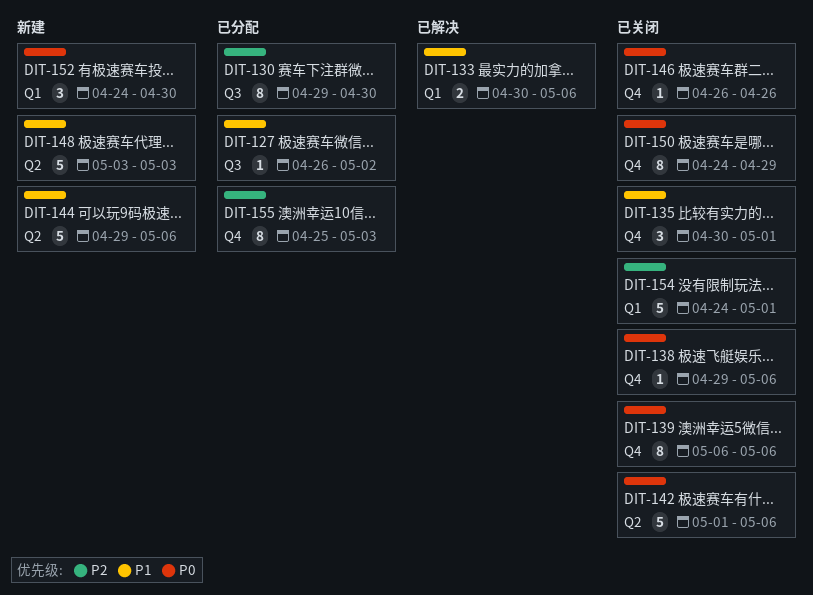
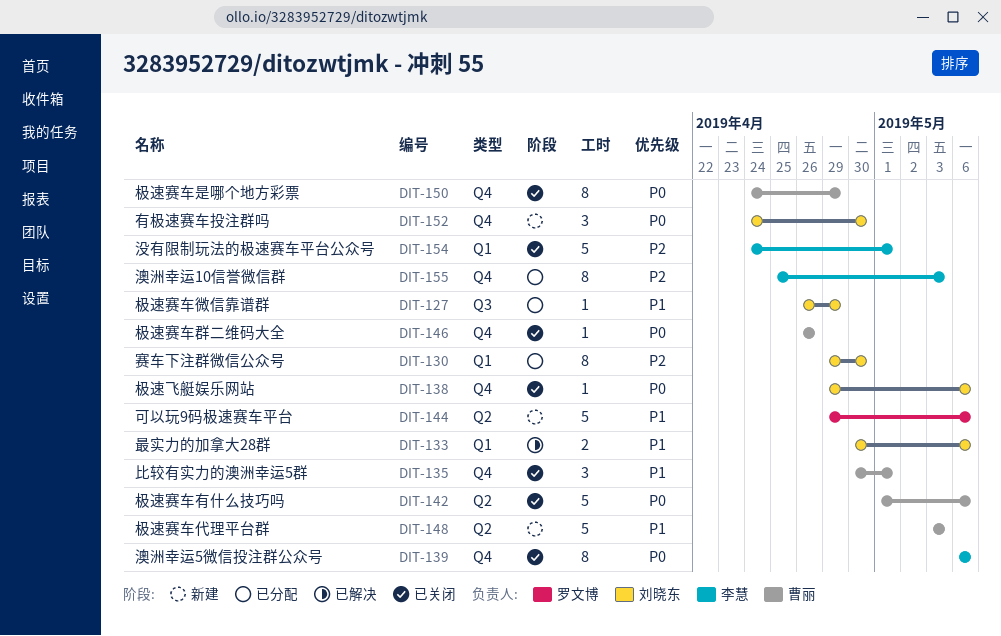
DIT-127, due: May 2 -> Apr 29
DIT-130, label: Q3 -> Q1
DIT-152, label: Q1 -> Q4

